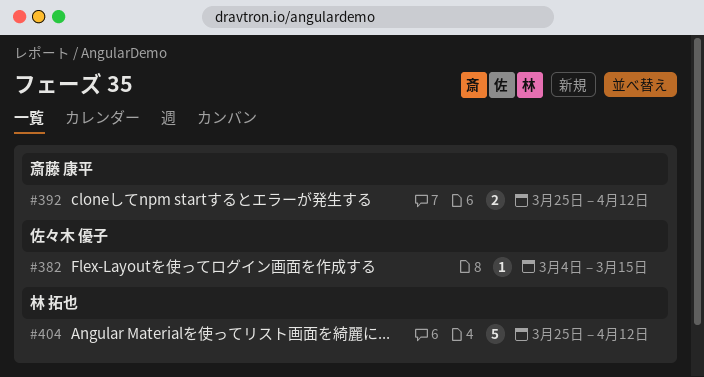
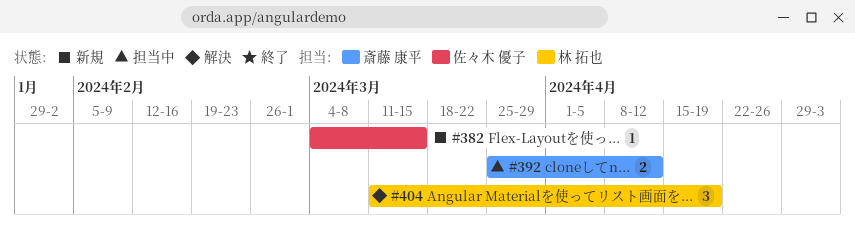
#404, estimate: 5 -> 3
#404, start: Mar 25 -> Mar 11
#404, due: Apr 12 -> Apr 19

